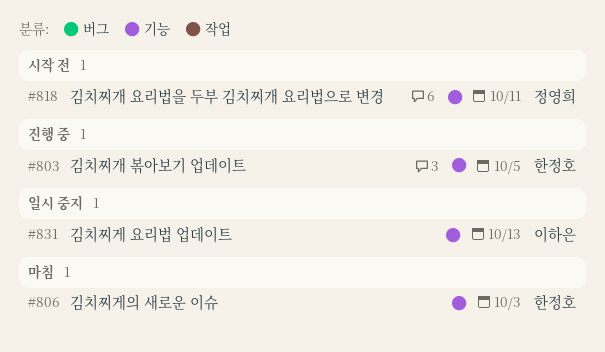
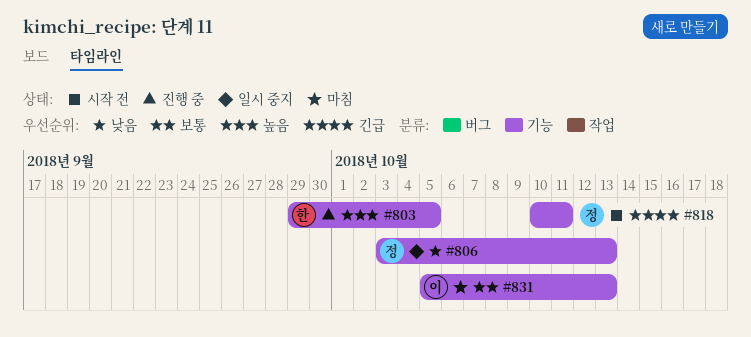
#806, status: 마침 -> 일시 중지
#806, owner: 한정호 -> 정영희
#806, due: Oct 3 -> Oct 13
#831, status: 일시 중지 -> 마침

